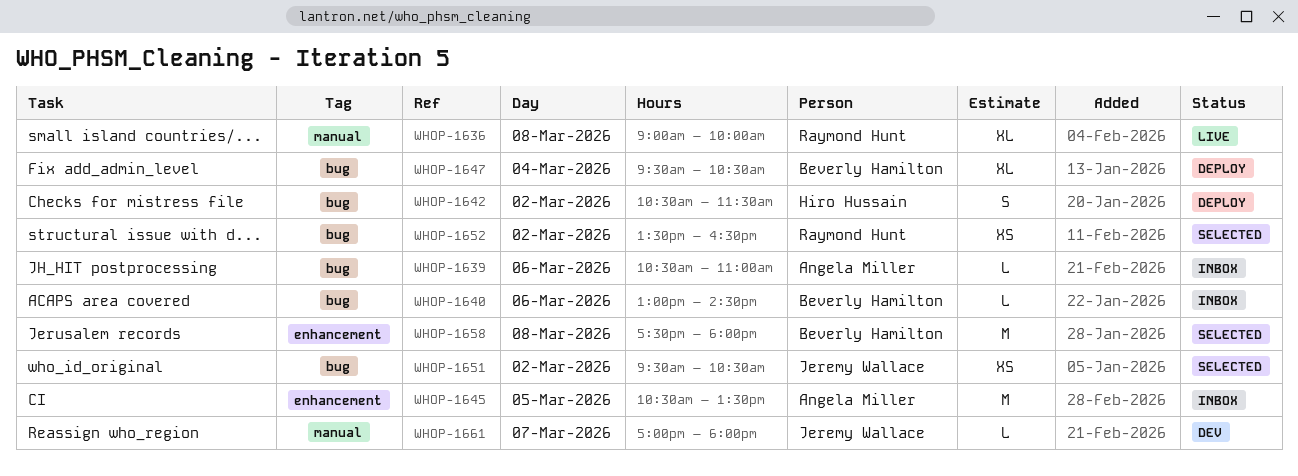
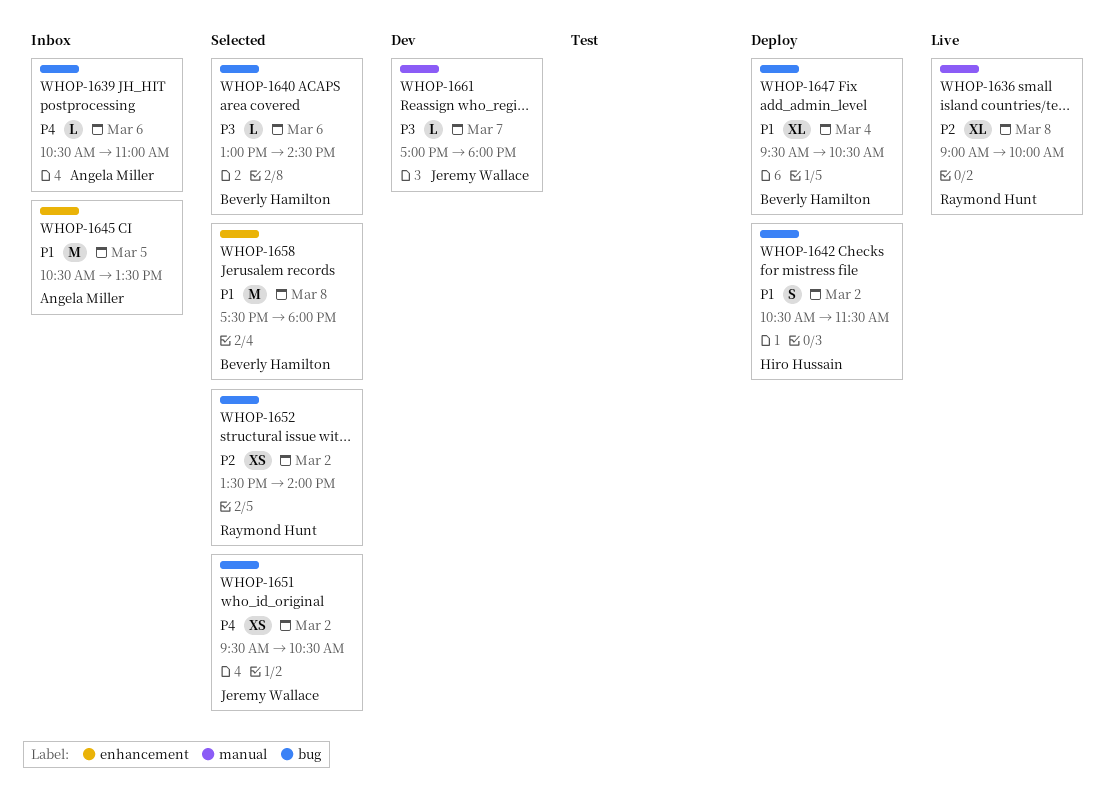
WHOP-1640, status: Inbox -> Selected
WHOP-1652, ends: 16:30 -> 14:00

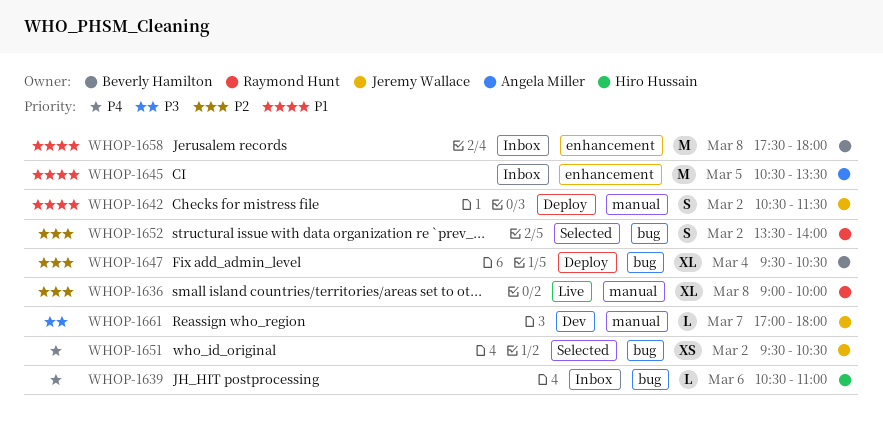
WHOP-1639, owner: Angela Miller -> Hiro Hussain
WHOP-1640: present -> none
WHOP-1642, owner: Hiro Hussain -> Jeremy Wallace
WHOP-1642, label: bug -> manual
WHOP-1647, priority: P1 -> P2
WHOP-1652, estimate: XS -> S
WHOP-1658, status: Selected -> Inbox

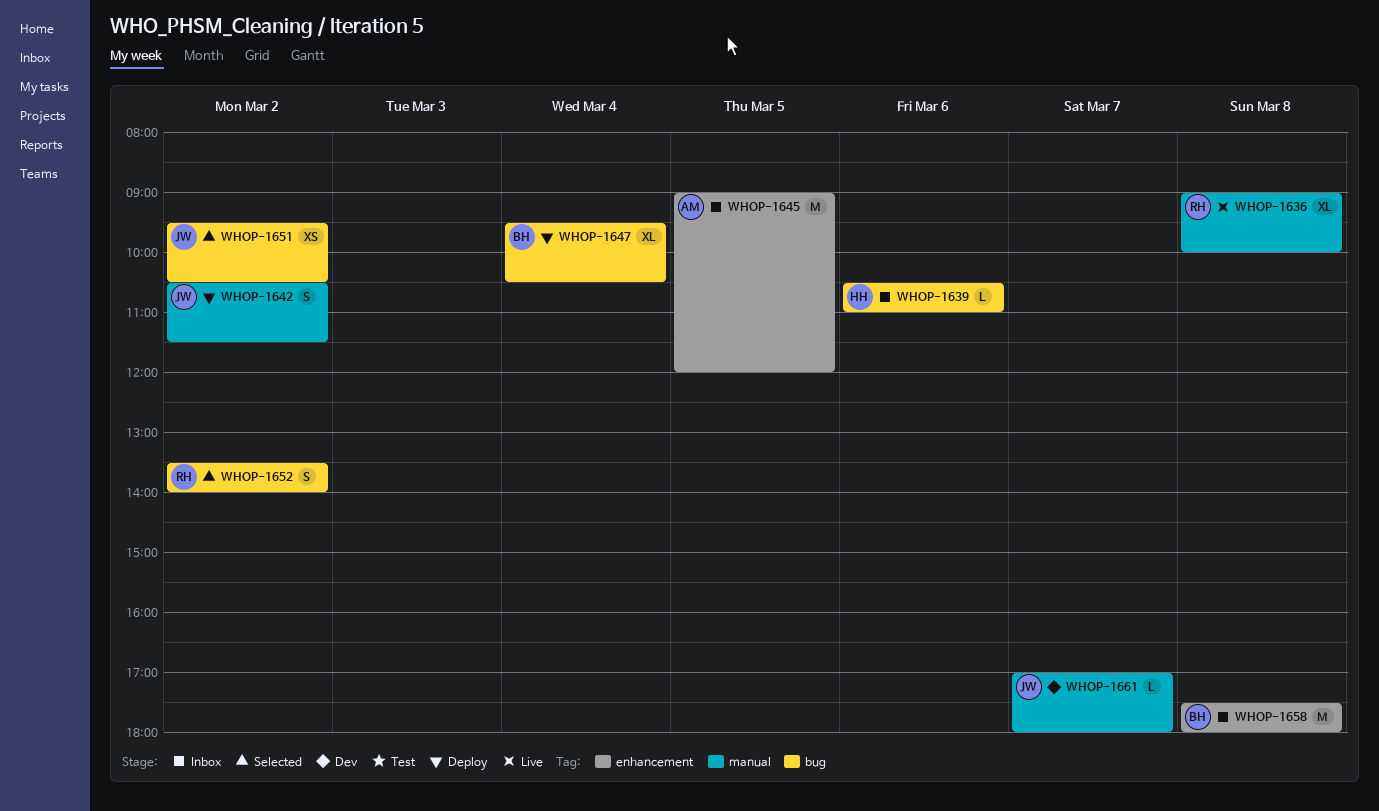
WHOP-1645, begins: 10:30 -> 09:00
WHOP-1645, ends: 13:30 -> 12:00

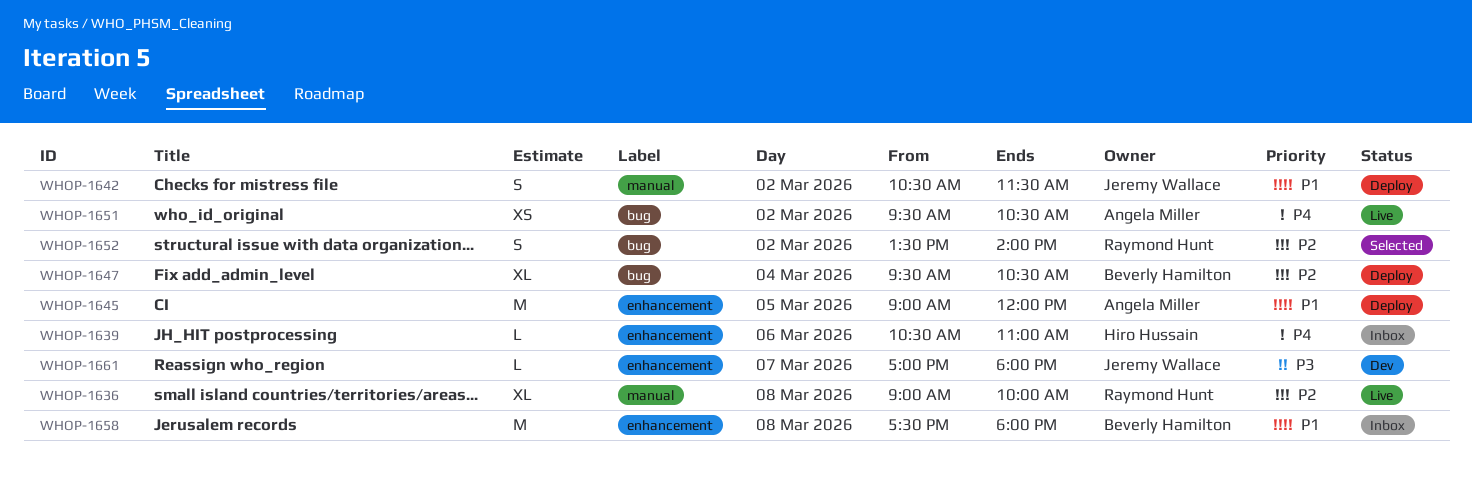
WHOP-1639, label: bug -> enhancement
WHOP-1645, status: Inbox -> Deploy
WHOP-1651, status: Selected -> Live
WHOP-1651, owner: Jeremy Wallace -> Angela Miller
WHOP-1661, label: manual -> enhancement

